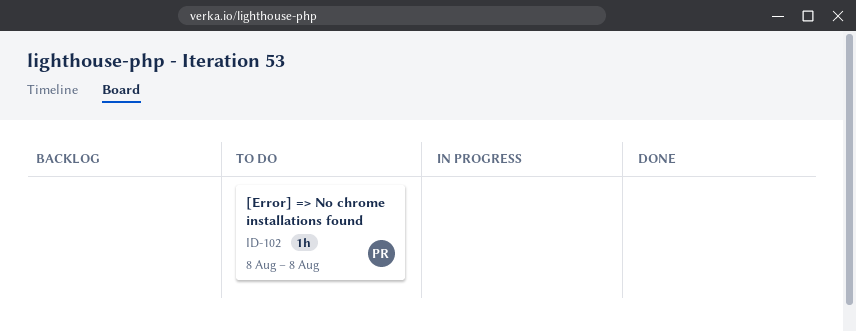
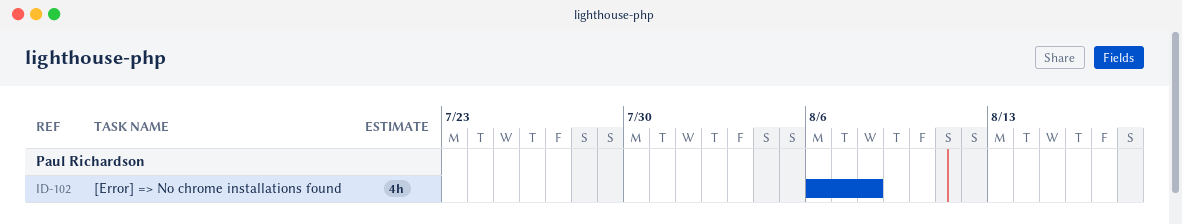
ID-102, estimate: 1h -> 4h
ID-102, start: Aug 8 -> Aug 6

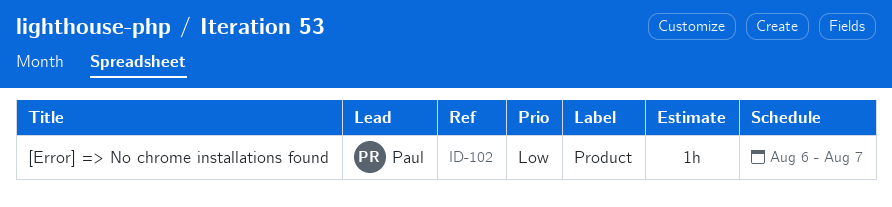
ID-102, estimate: 4h -> 1h
ID-102, due: Aug 8 -> Aug 7

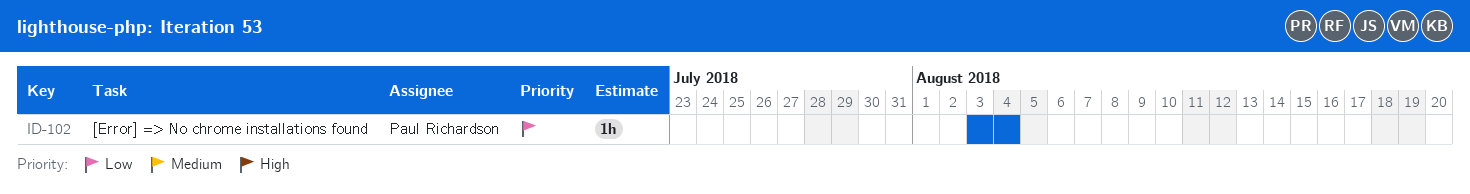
ID-102, start: Aug 6 -> Aug 3
ID-102, due: Aug 7 -> Aug 4

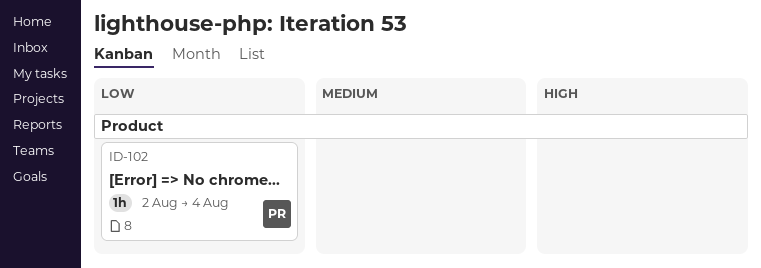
ID-102, start: Aug 3 -> Aug 2

